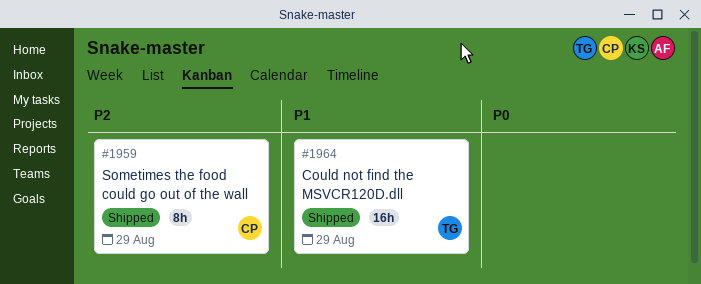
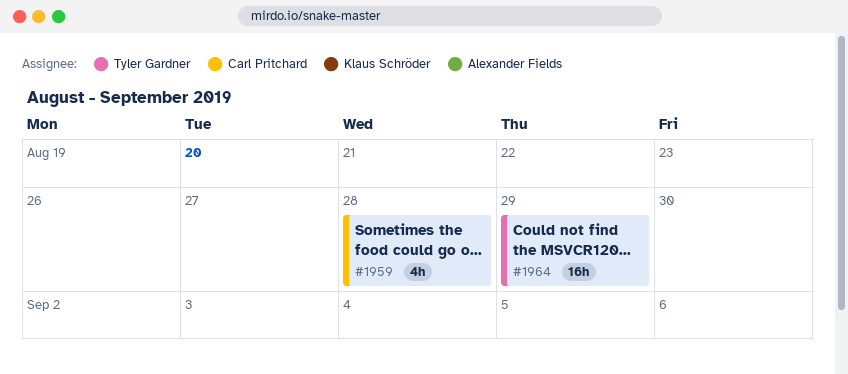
#1959, estimate: 8h -> 4h
#1959, due: Aug 29 -> Aug 28

